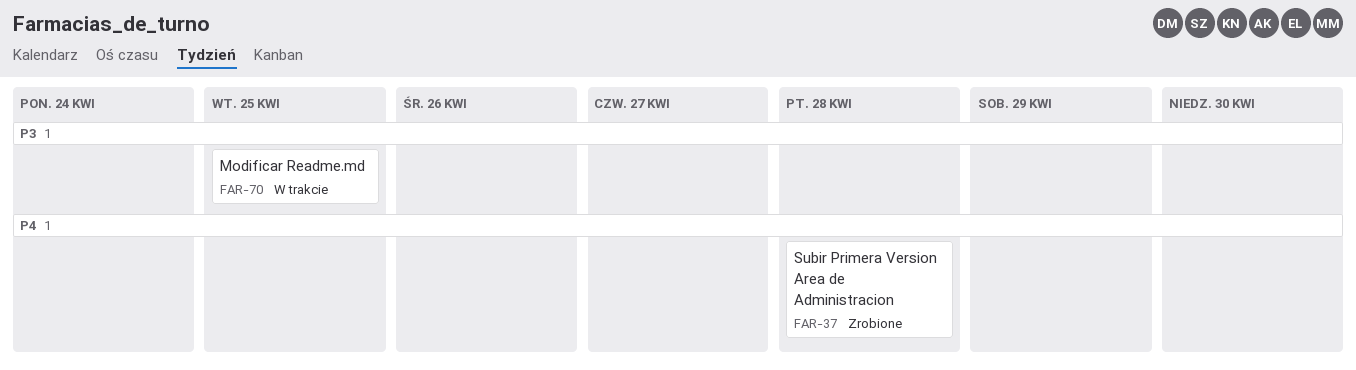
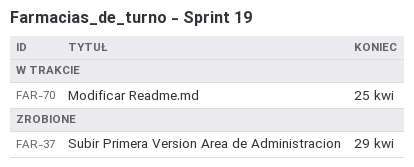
FAR-37, due: Apr 28 -> Apr 29

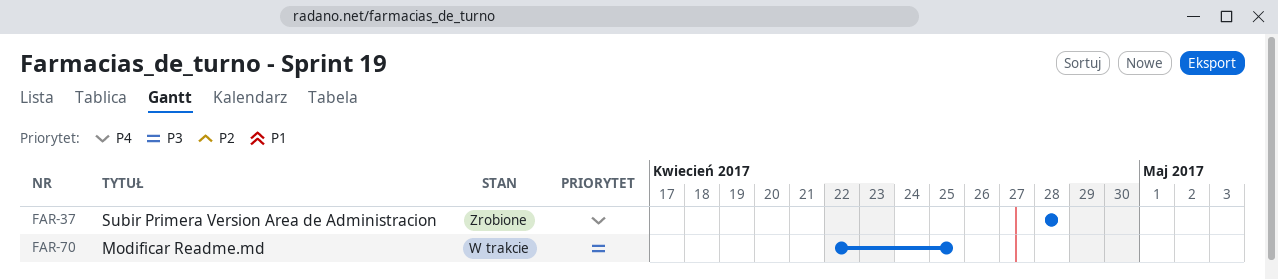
FAR-37, due: Apr 29 -> Apr 28

